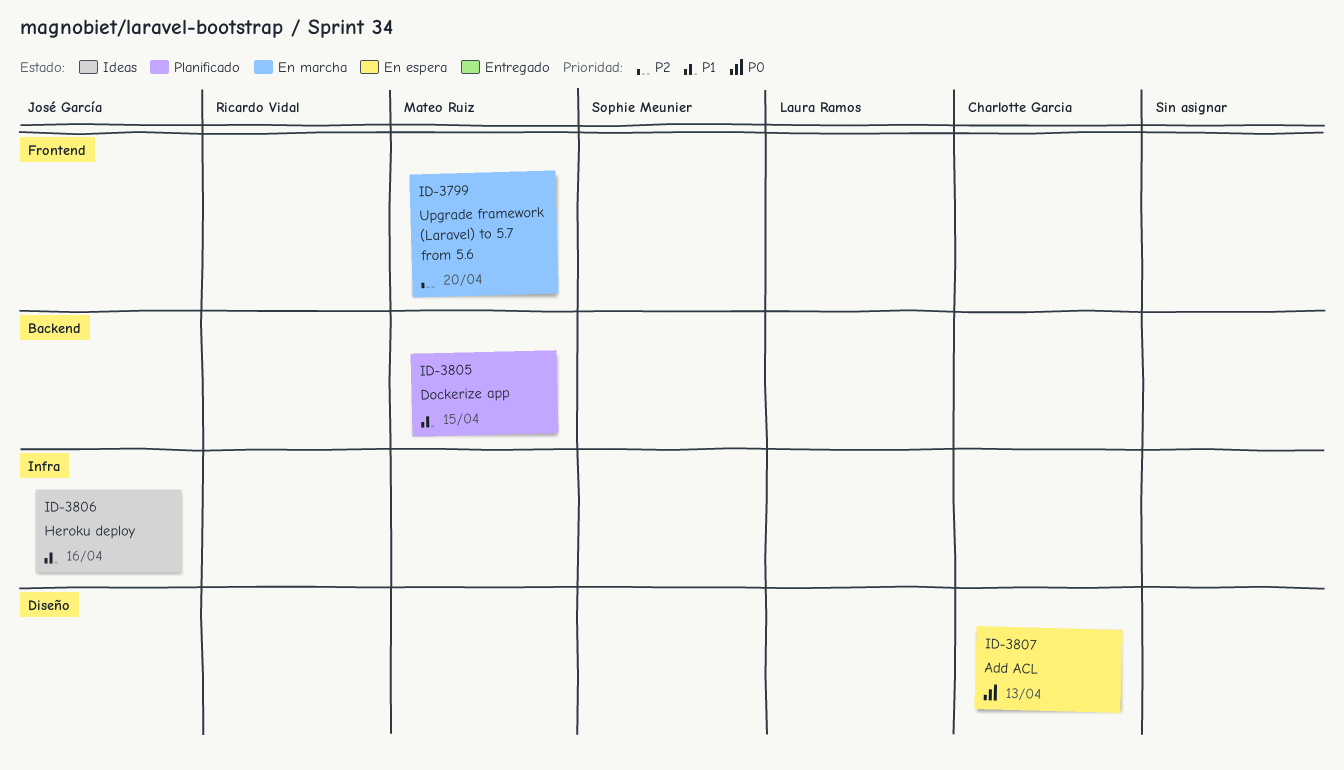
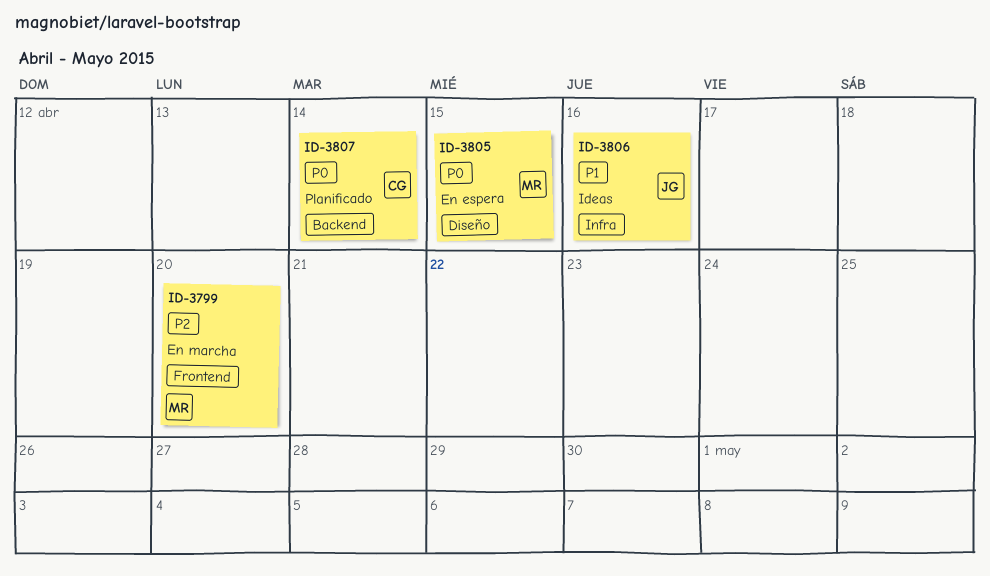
ID-3805, status: Planificado -> En espera
ID-3805, priority: P1 -> P0
ID-3805, label: Backend -> Diseño
ID-3807, status: En espera -> Planificado
ID-3807, label: Diseño -> Backend
ID-3807, due: Apr 13 -> Apr 14

